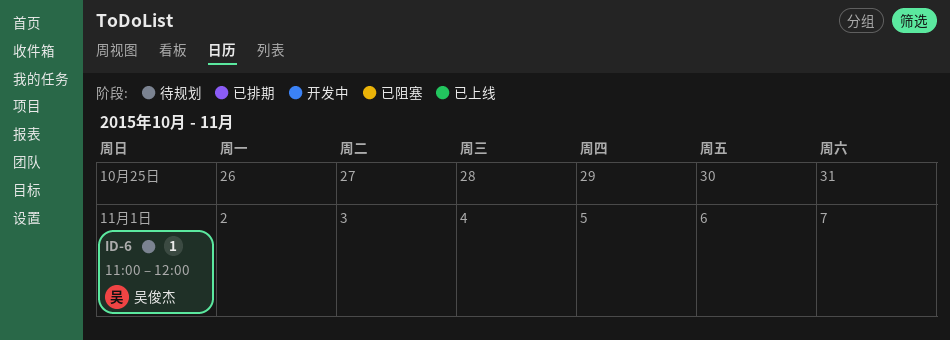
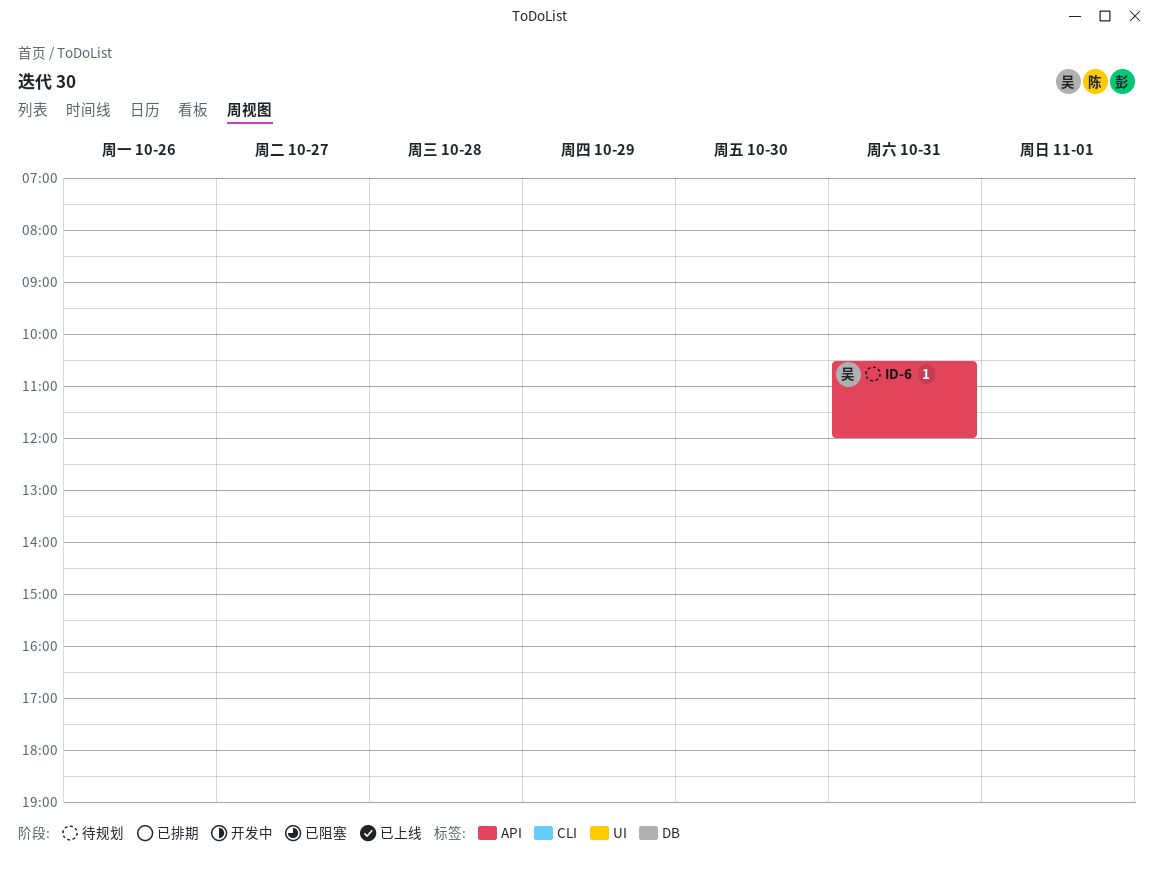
ID-6, day: Nov 1 -> Oct 31
ID-6, begins: 11:00 -> 10:30

